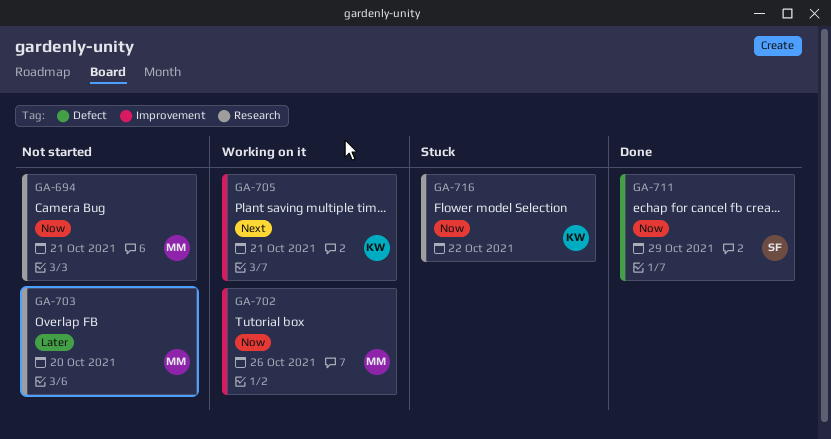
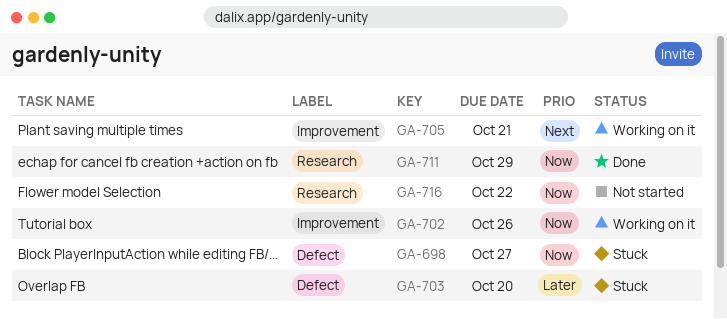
GA-694: present -> none
GA-698: none -> present
GA-703, status: Not started -> Stuck
GA-703, label: Research -> Defect
GA-711, label: Defect -> Research
GA-716, status: Stuck -> Not started

